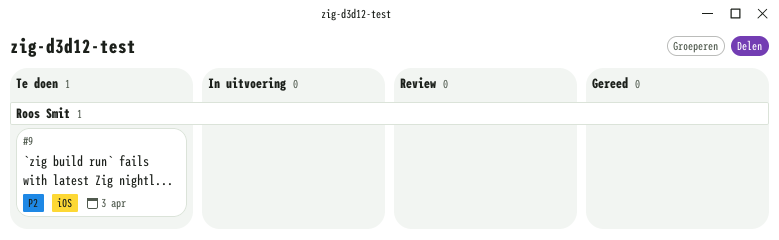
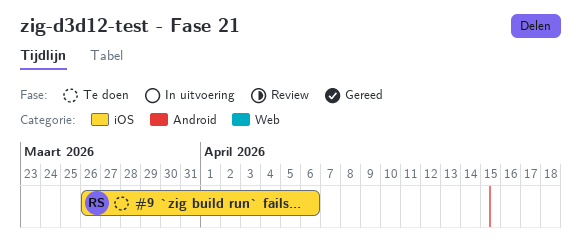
#9, due: Apr 3 -> Apr 6

